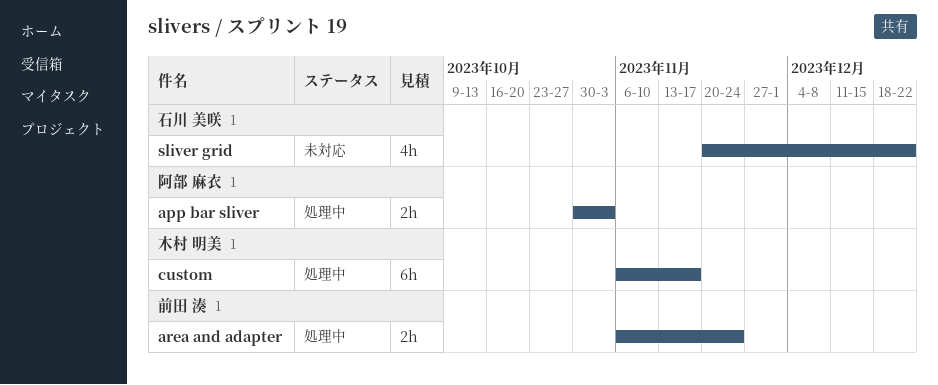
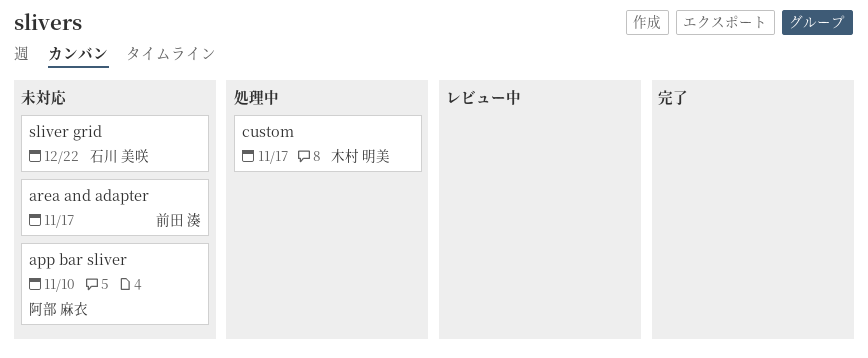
app bar sliver, status: 処理中 -> 未対応
app bar sliver, due: Nov 3 -> Nov 10
area and adapter, status: 処理中 -> 未対応
area and adapter, due: Nov 24 -> Nov 17

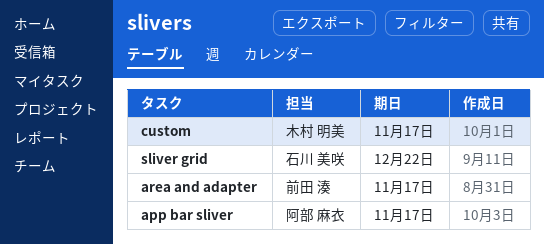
app bar sliver, due: Nov 10 -> Nov 17

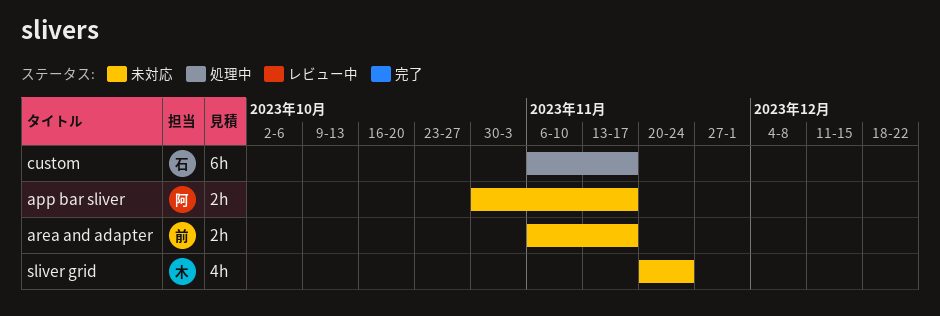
custom, owner: 木村 明美 -> 石川 美咲
sliver grid, owner: 石川 美咲 -> 木村 明美
sliver grid, due: Dec 22 -> Nov 24

